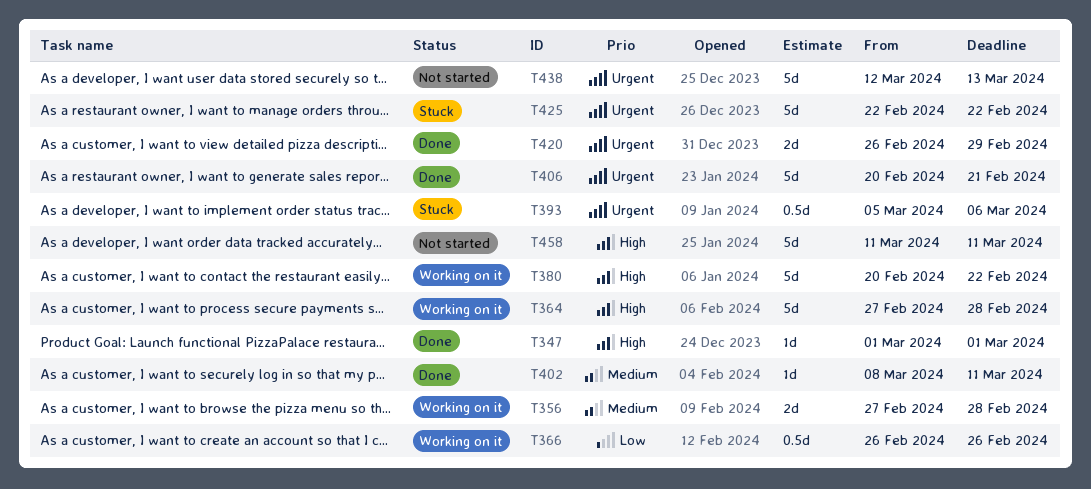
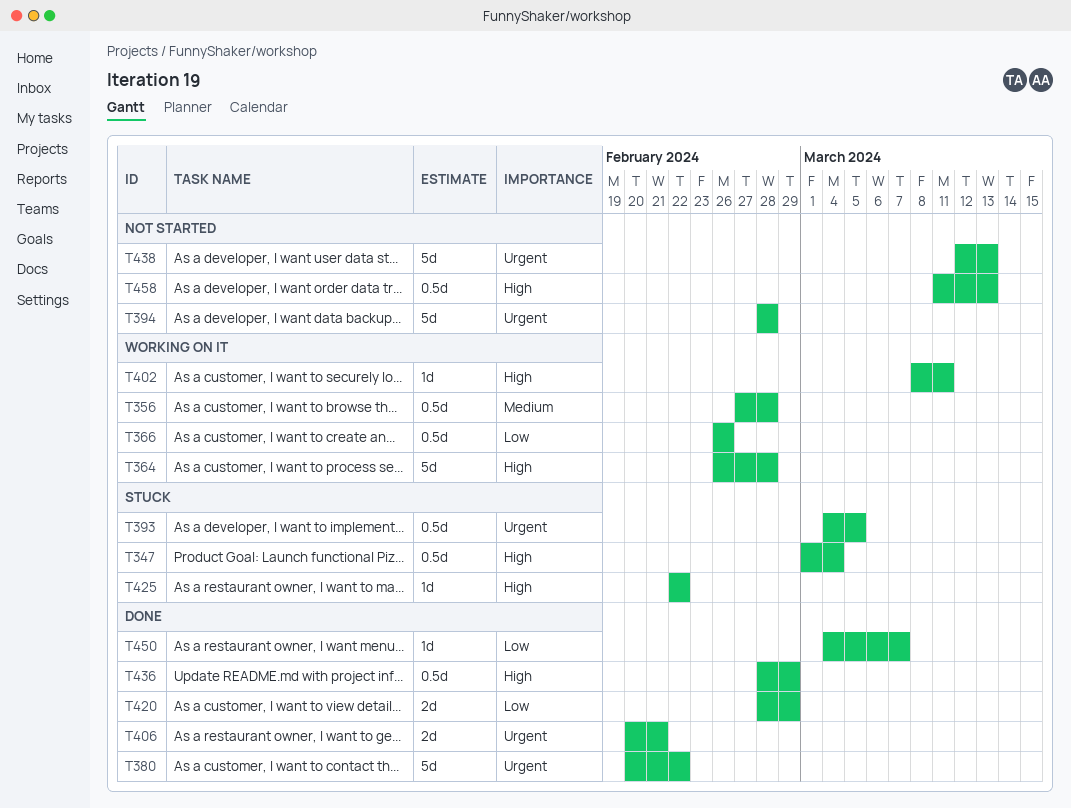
T347, status: Done -> Stuck
T347, estimate: 1d -> 0.5d
T347, due: Mar 1 -> Mar 4
T356, estimate: 2d -> 0.5d
T364, start: Feb 27 -> Feb 26
T380, status: Working on it -> Done
T380, priority: High -> Urgent
T393, start: Mar 5 -> Mar 4
T393, due: Mar 6 -> Mar 5
T394: none -> present
T402, status: Done -> Working on it
T402, priority: Medium -> High
T406, estimate: 5d -> 2d
T420, priority: Urgent -> Low
T420, start: Feb 26 -> Feb 28
T425, priority: Urgent -> High
T425, estimate: 5d -> 1d
T436: none -> present
T450: none -> present
T458, estimate: 5d -> 0.5d
T458, due: Mar 11 -> Mar 13

